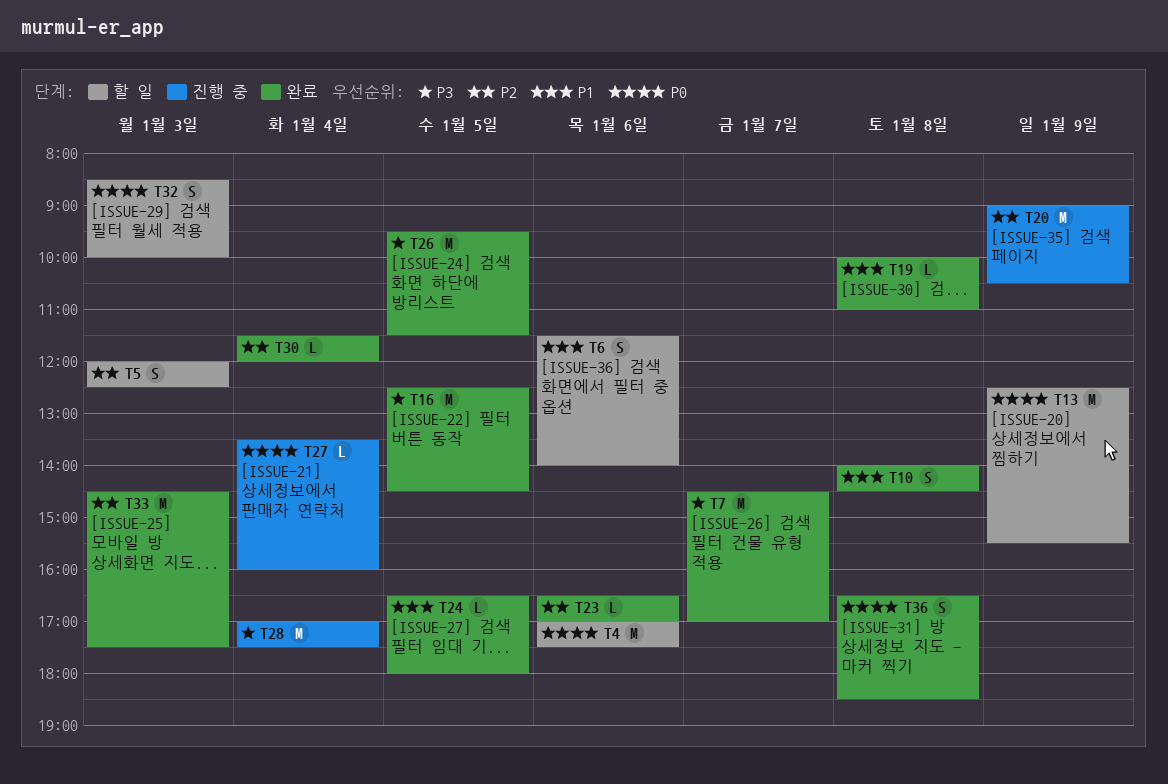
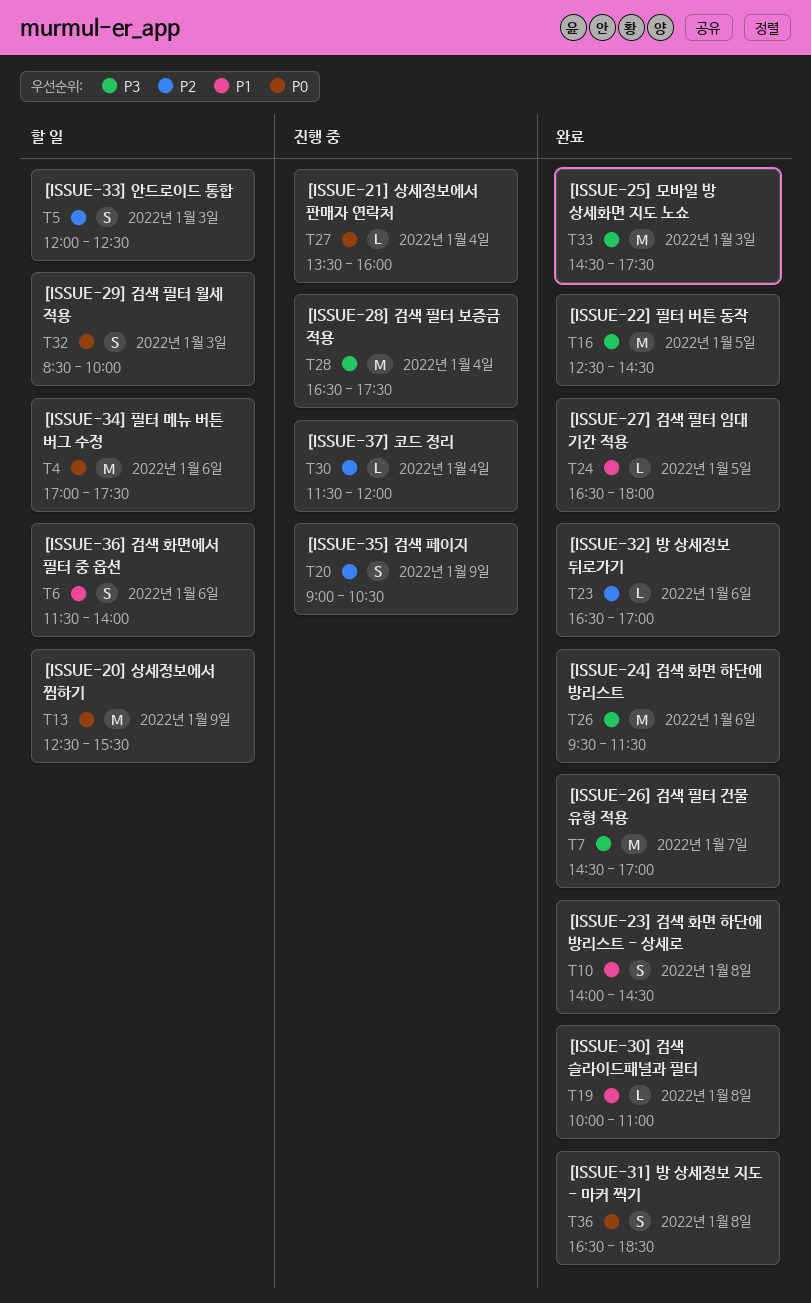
T20, estimate: M -> S
T26, day: Jan 5 -> Jan 6
T28, begins: 17:00 -> 16:30
T30, status: 완료 -> 진행 중
T33, priority: P2 -> P3

